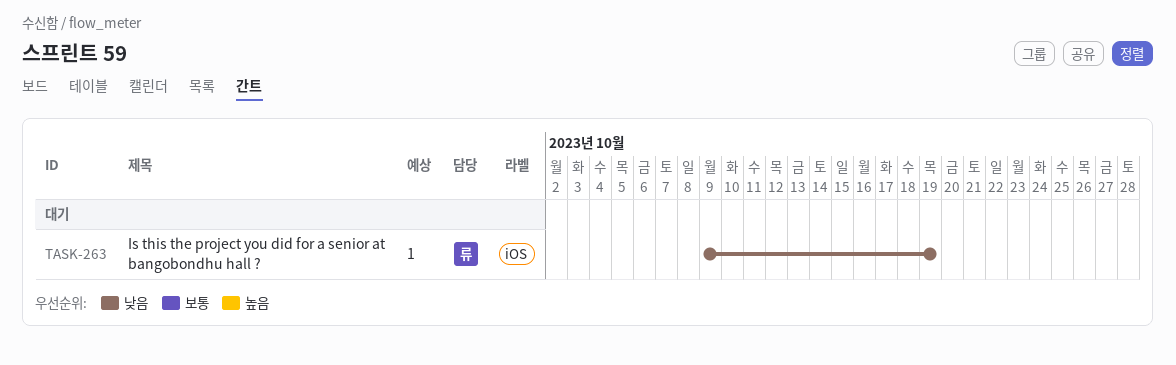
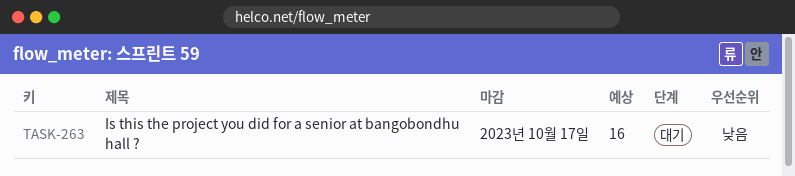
TASK-263, estimate: 1 -> 16
TASK-263, due: Oct 19 -> Oct 17

